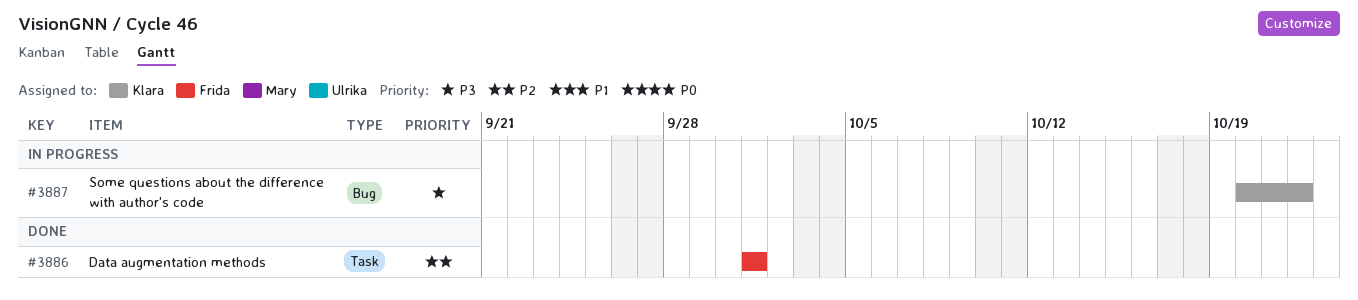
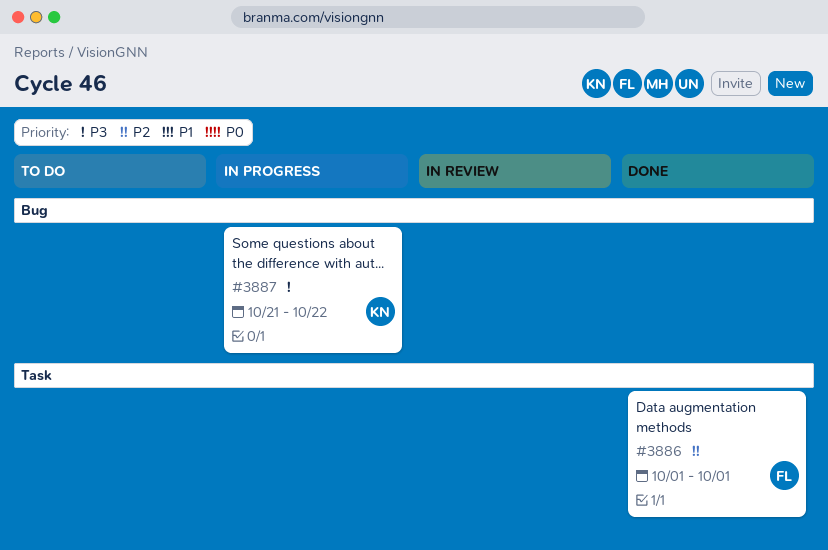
#3887, start: Oct 20 -> Oct 21

